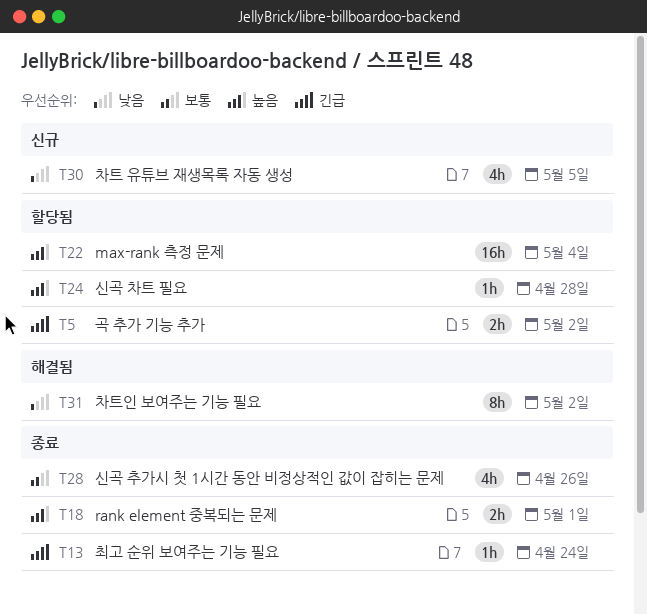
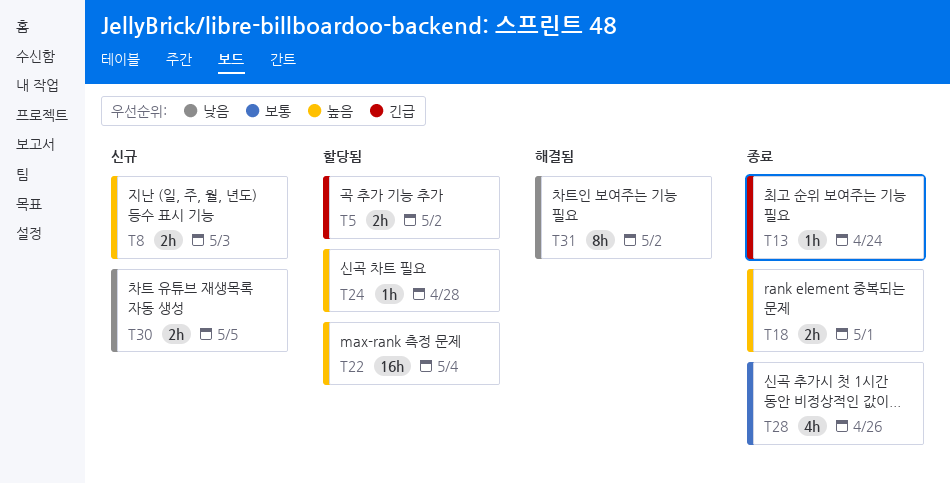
T8: none -> present
T30, estimate: 4h -> 2h

